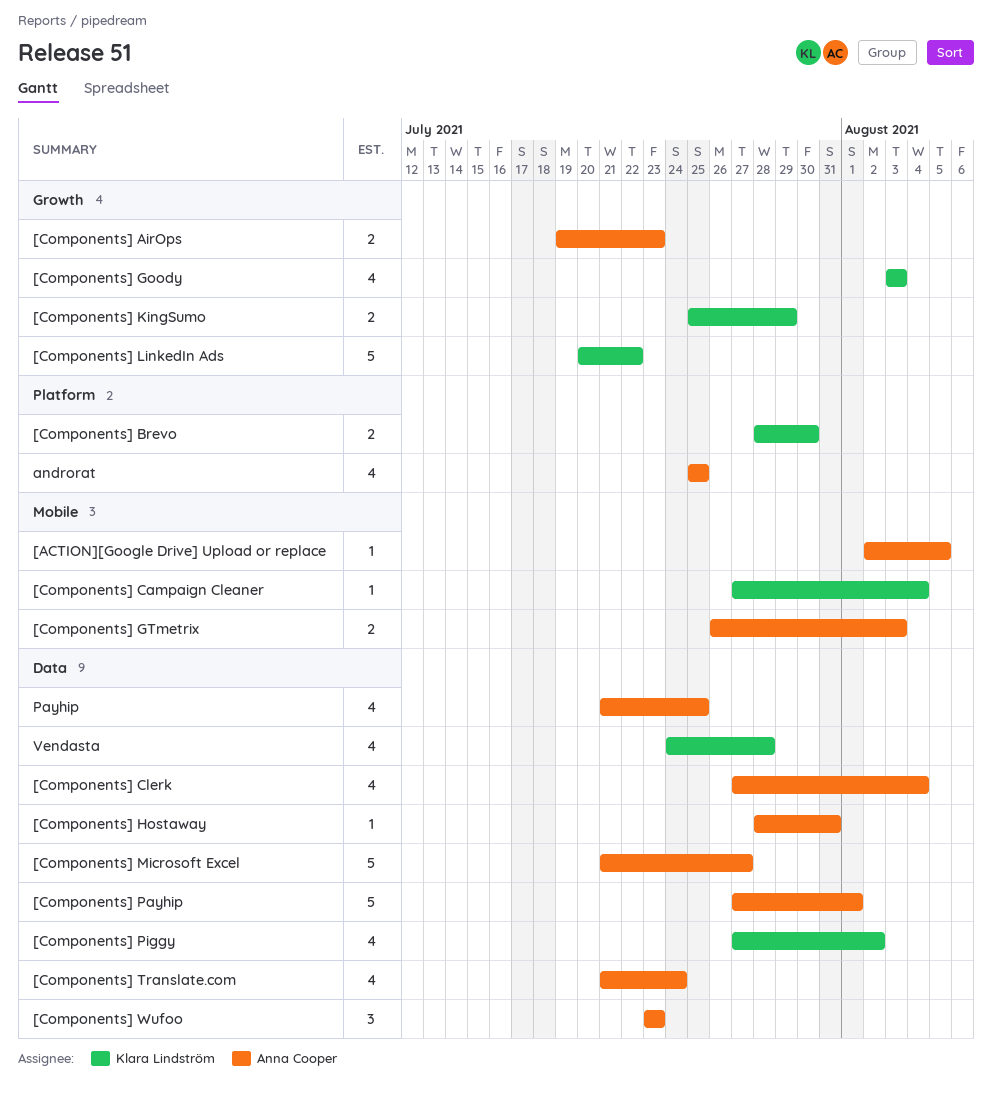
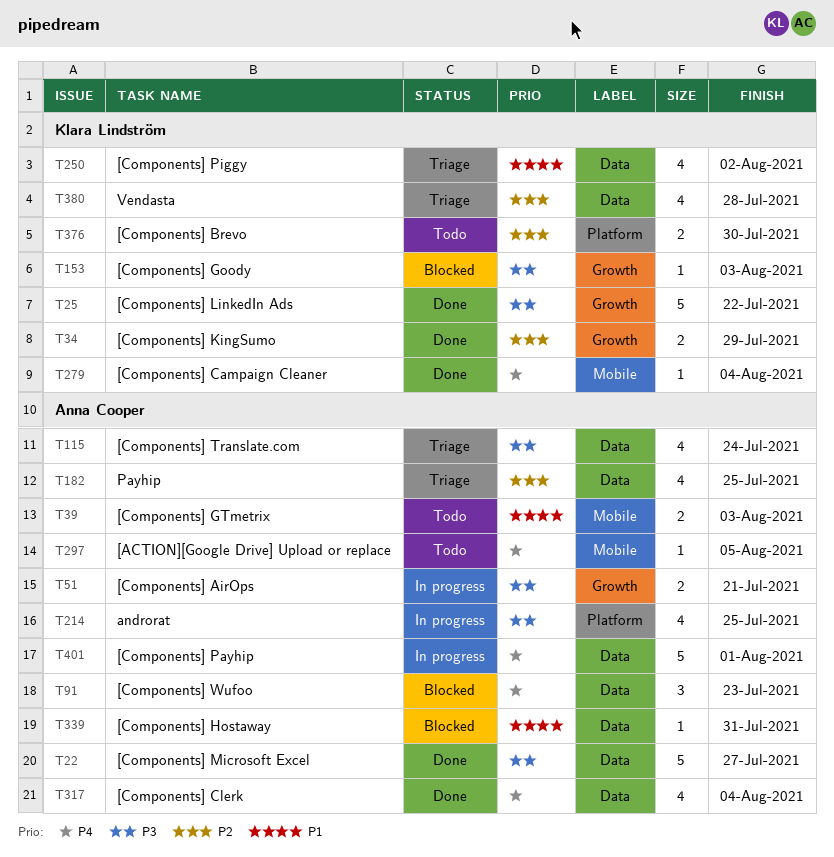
[Components] AirOps, due: Jul 23 -> Jul 21
[Components] Goody, estimate: 4 -> 1

